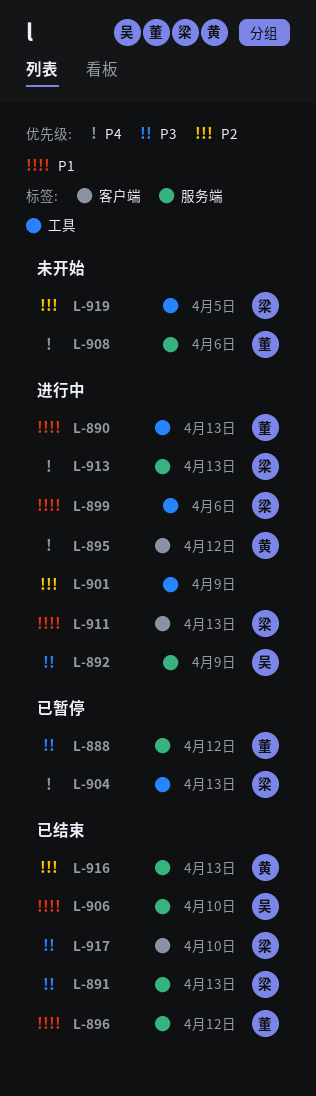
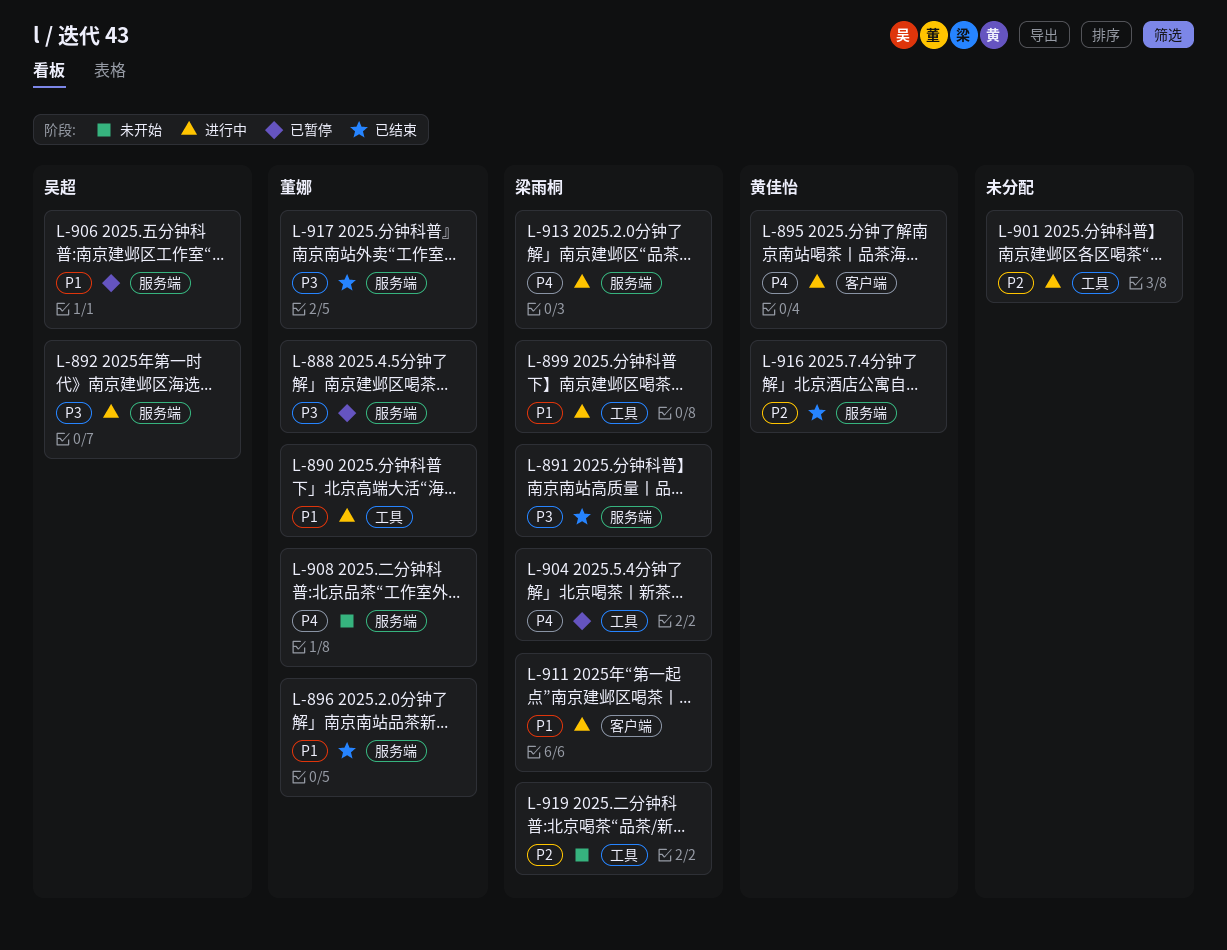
L-906, status: 已结束 -> 已暂停
L-917, owner: 梁雨桐 -> 董娜
L-917, label: 客户端 -> 服务端

